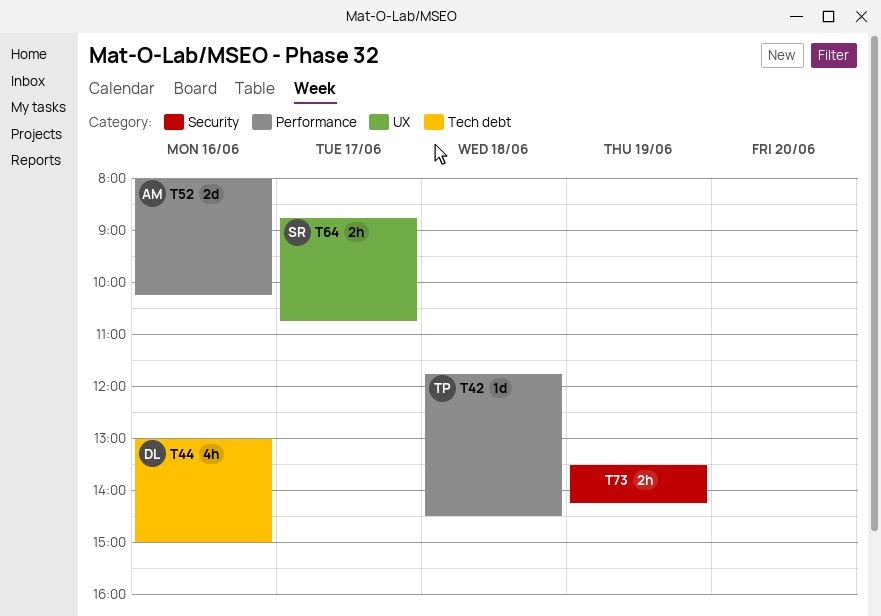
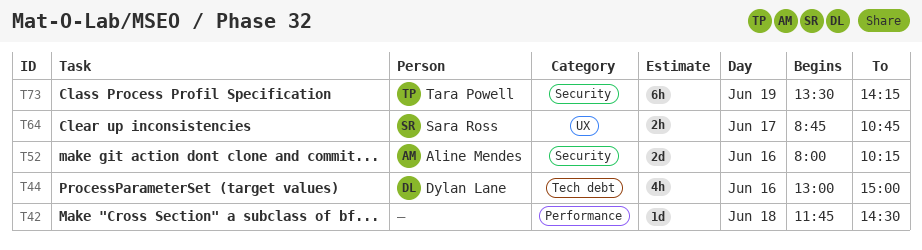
T42, owner: Tara Powell -> none
T52, label: Performance -> Security
T73, owner: none -> Tara Powell
T73, estimate: 2h -> 6h

